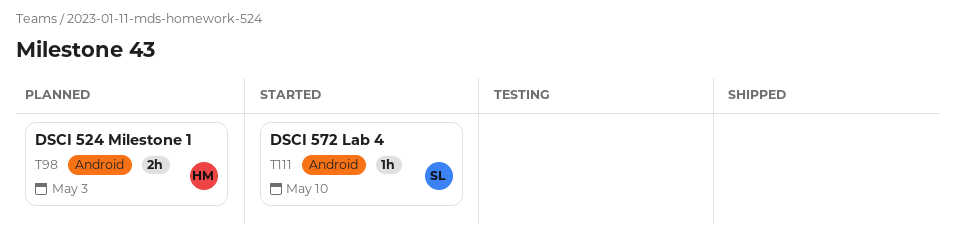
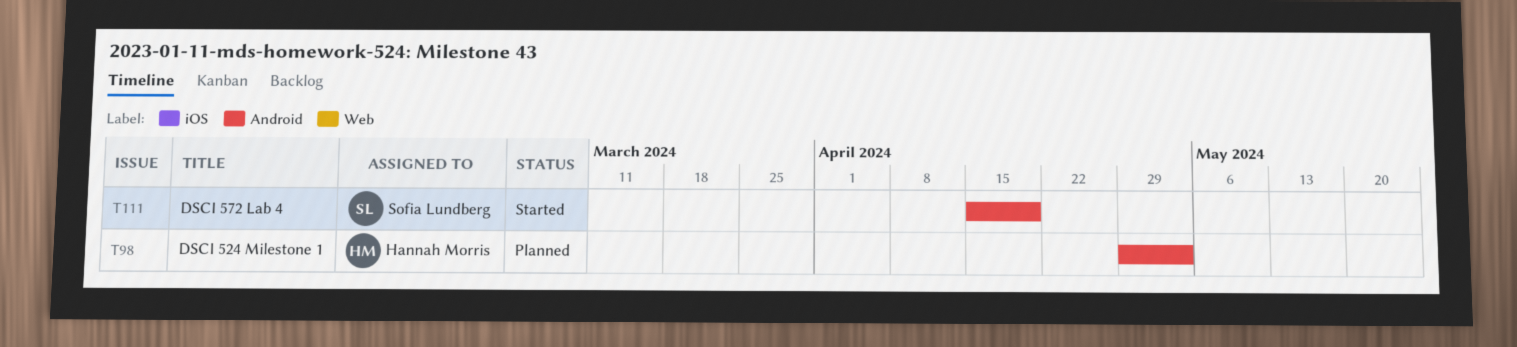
T111, due: May 10 -> Apr 19

